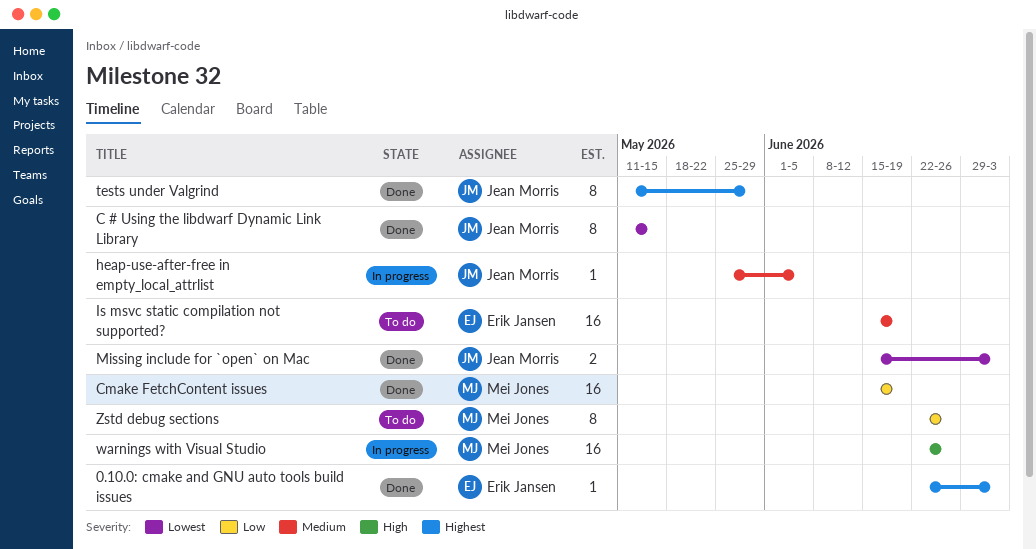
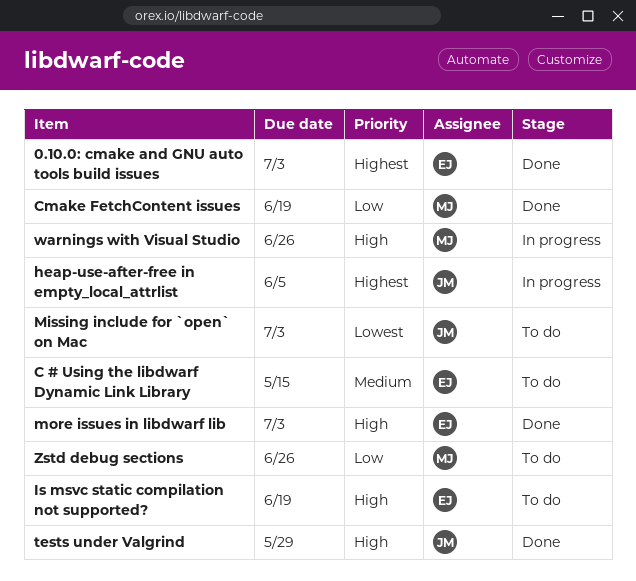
C # Using the libdwarf Dynamic Link Library, status: Done -> To do
C # Using the libdwarf Dynamic Link Library, owner: Jean Morris -> Erik Jansen
C # Using the libdwarf Dynamic Link Library, priority: Lowest -> Medium
heap-use-after-free in empty_local_attrlist, priority: Medium -> Highest
Is msvc static compilation not supported?, priority: Medium -> High
Missing include for `open` on Mac, status: Done -> To do
more issues in libdwarf lib: none -> present
tests under Valgrind, priority: Highest -> High

